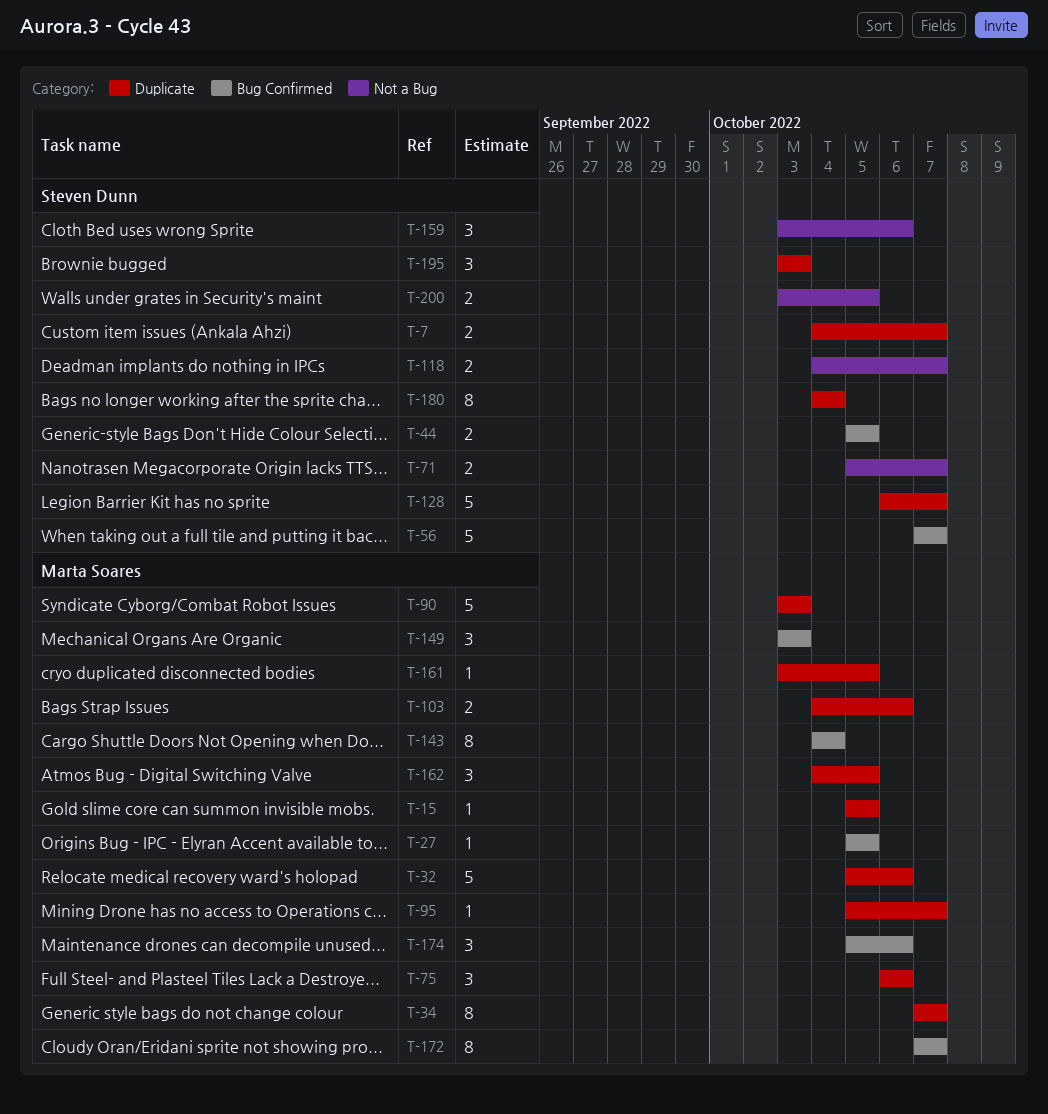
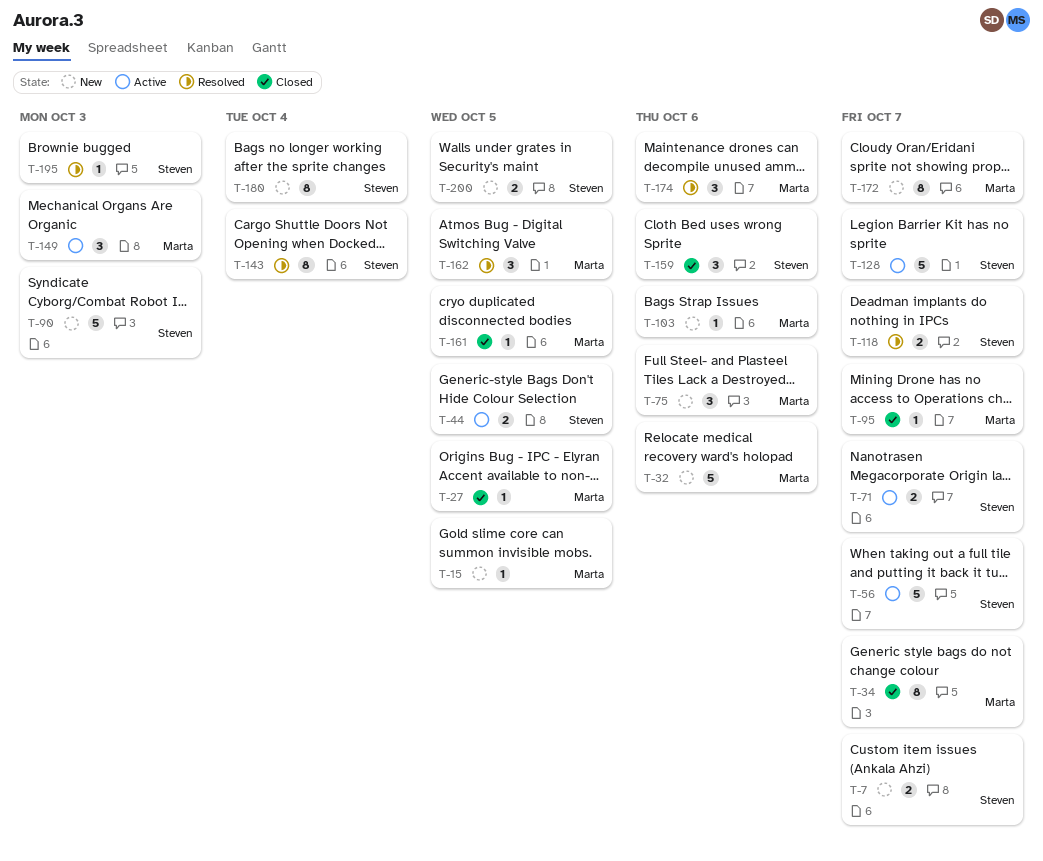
T-90, owner: Marta Soares -> Steven Dunn
T-103, estimate: 2 -> 1
T-143, owner: Marta Soares -> Steven Dunn
T-195, estimate: 3 -> 1

